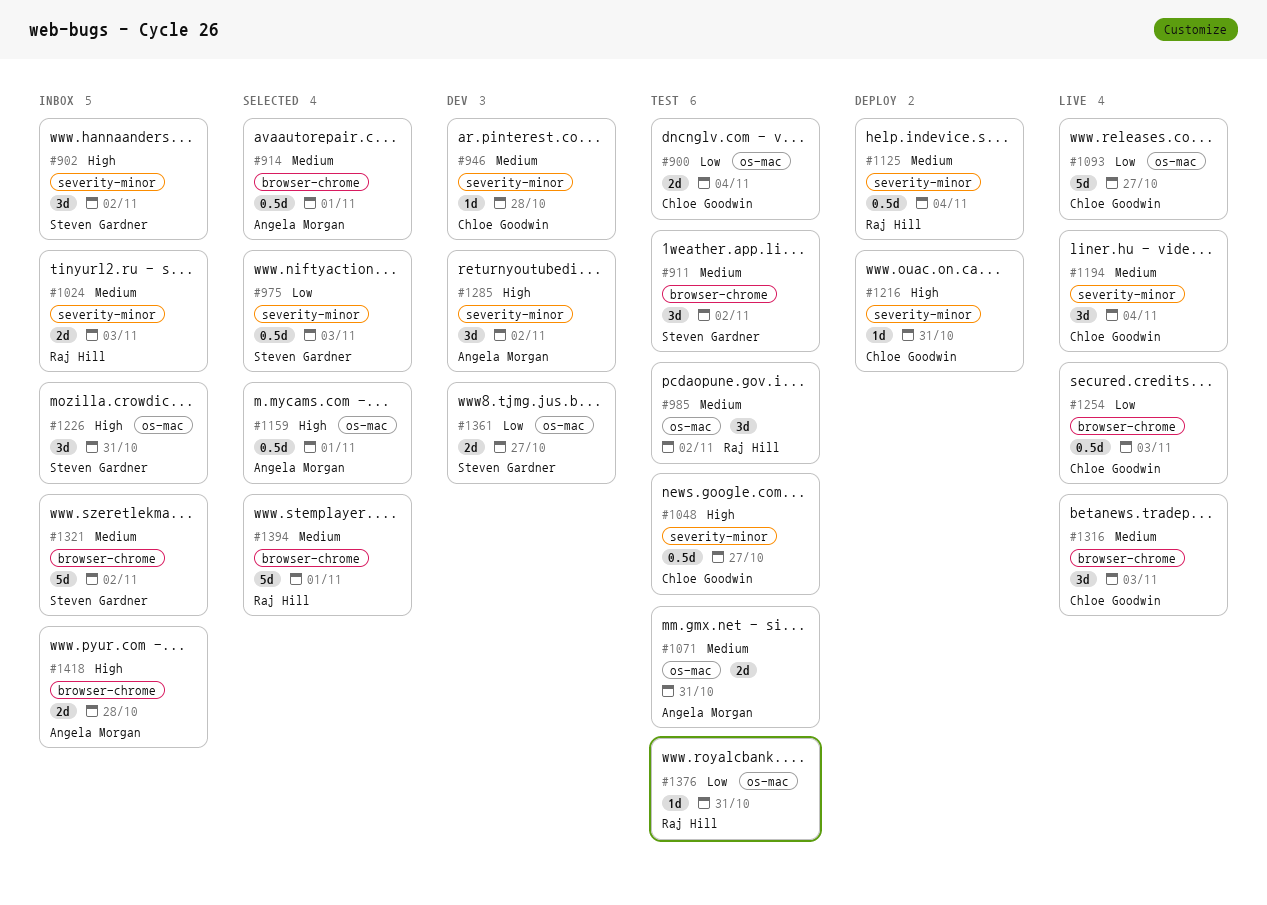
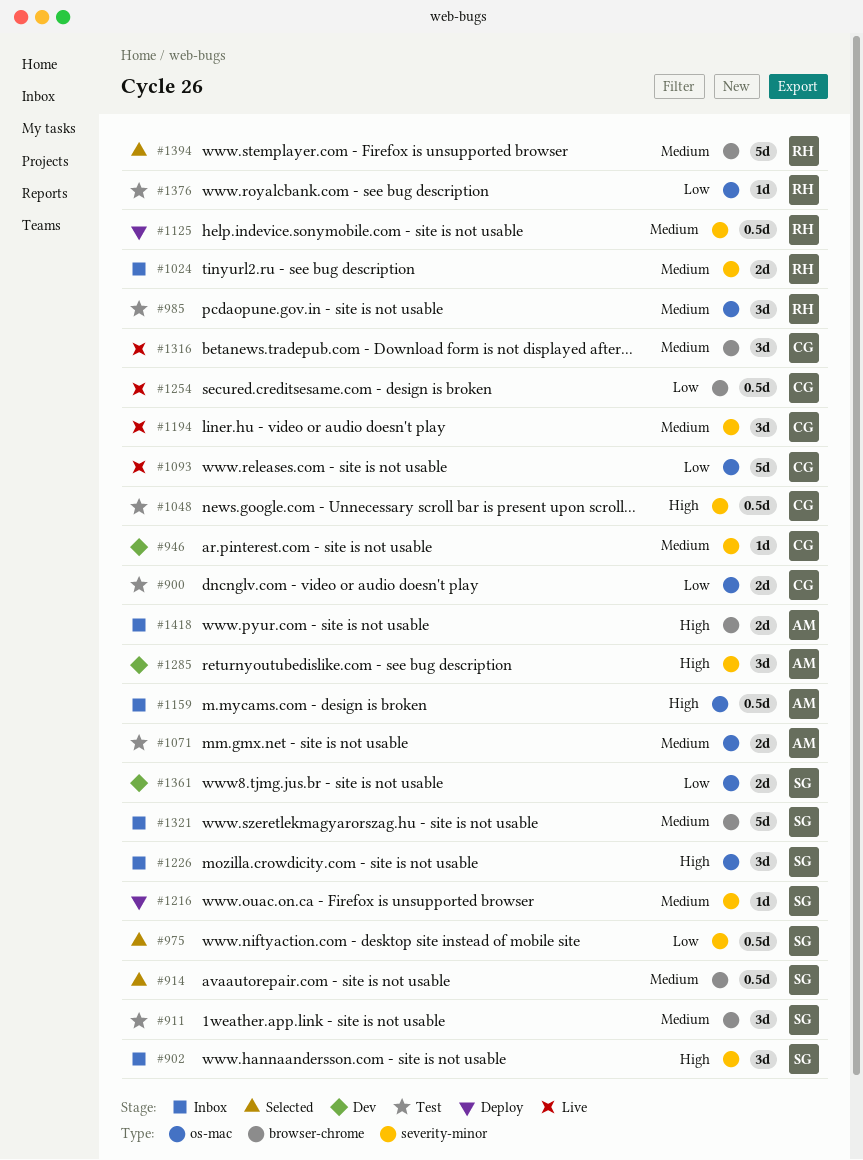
#914, owner: Angela Morgan -> Steven Gardner
#1159, status: Selected -> Inbox
#1216, owner: Chloe Goodwin -> Steven Gardner
#1216, priority: High -> Medium

